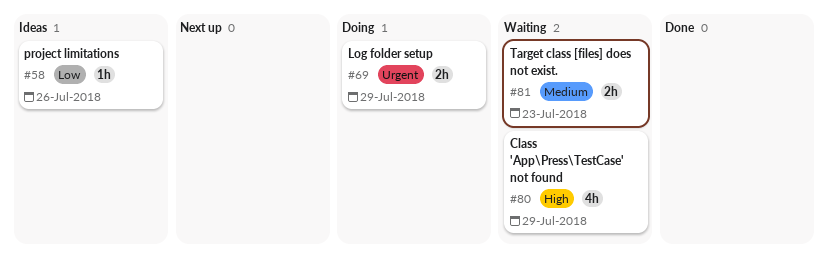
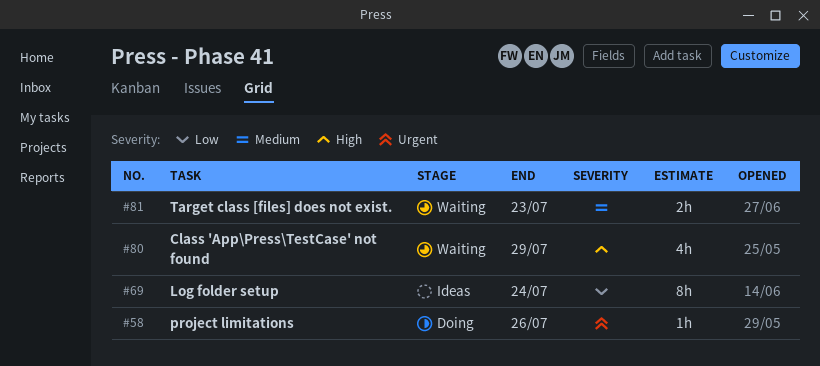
#58, status: Ideas -> Doing
#58, priority: Low -> Urgent
#69, status: Doing -> Ideas
#69, priority: Urgent -> Low
#69, estimate: 2h -> 8h
#69, due: Jul 29 -> Jul 24

